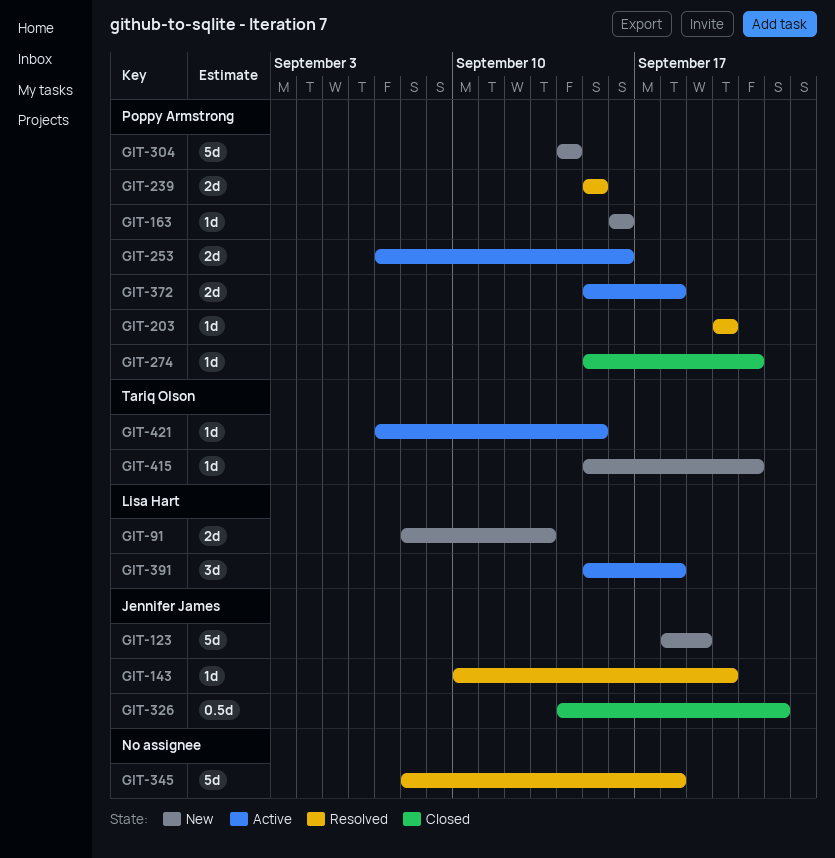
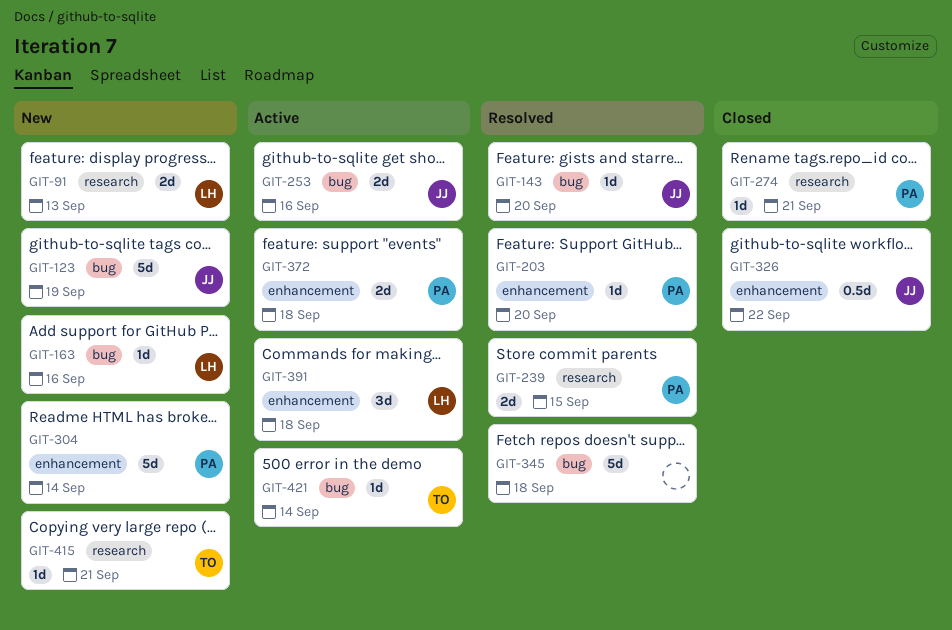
GIT-163, owner: Poppy Armstrong -> Lisa Hart
GIT-253, owner: Poppy Armstrong -> Jennifer James
GIT-421, due: Sep 15 -> Sep 14

